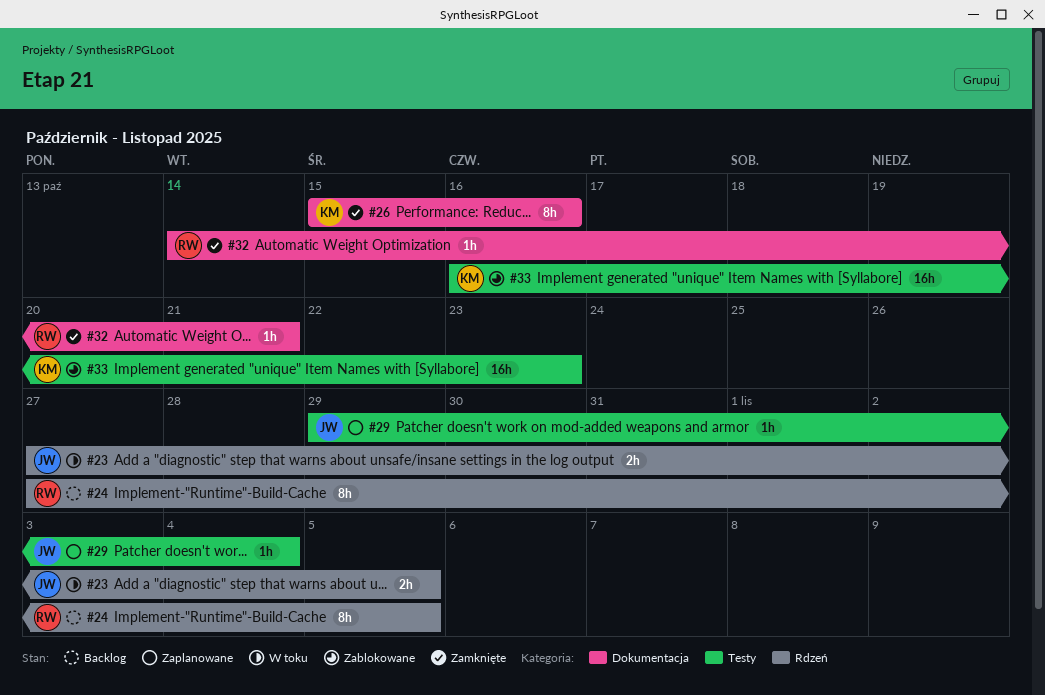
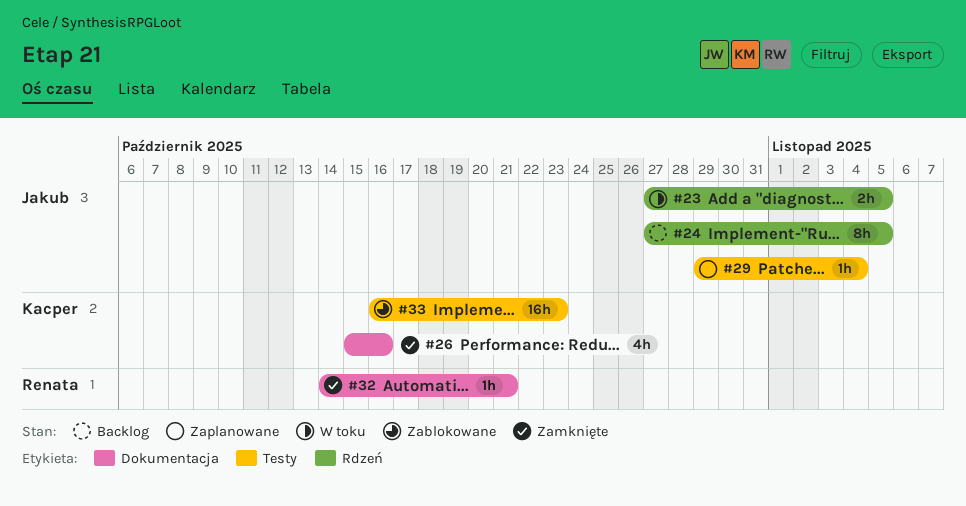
#24, owner: Renata -> Jakub
#26, estimate: 8h -> 4h

